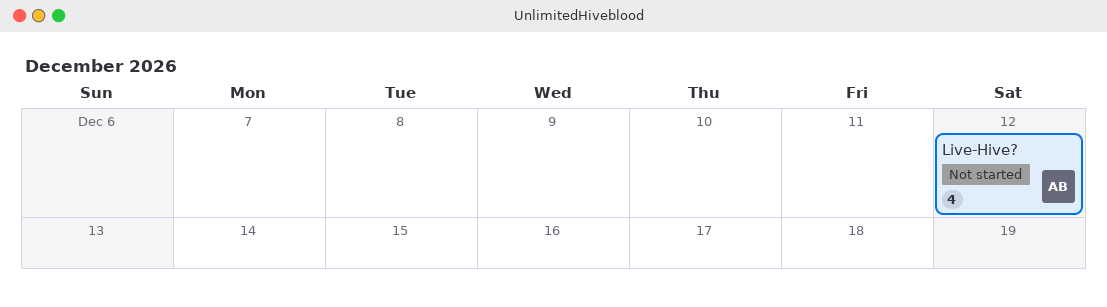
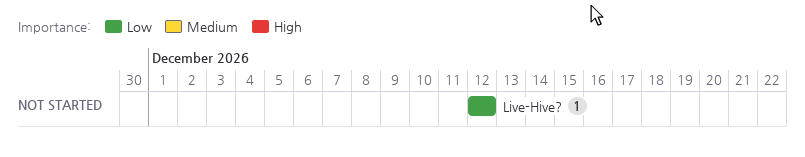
Live-Hive?, estimate: 4 -> 1

